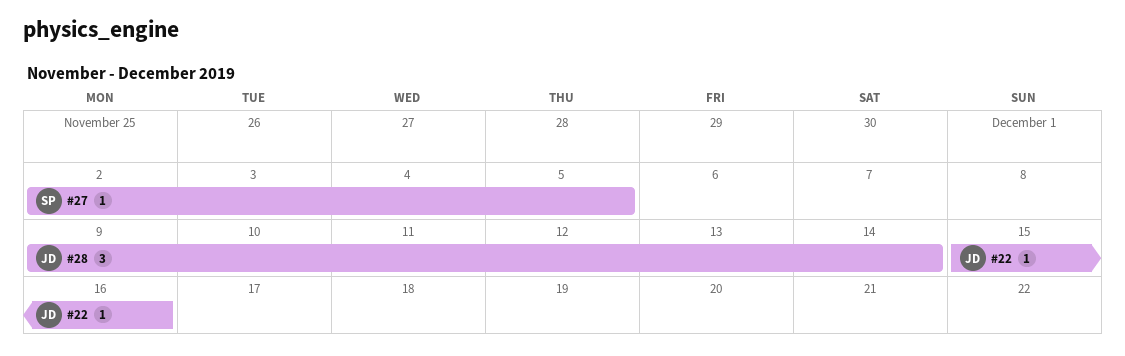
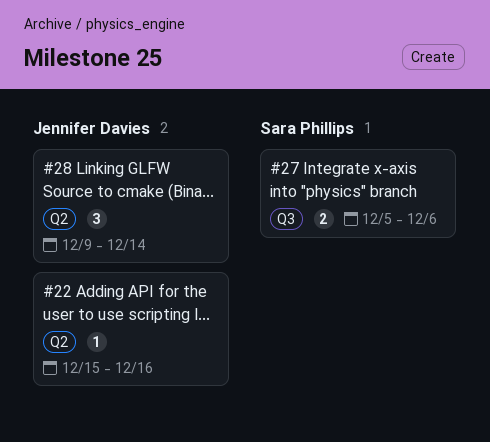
#27, estimate: 1 -> 2
#27, start: Dec 2 -> Dec 5
#27, due: Dec 5 -> Dec 6

